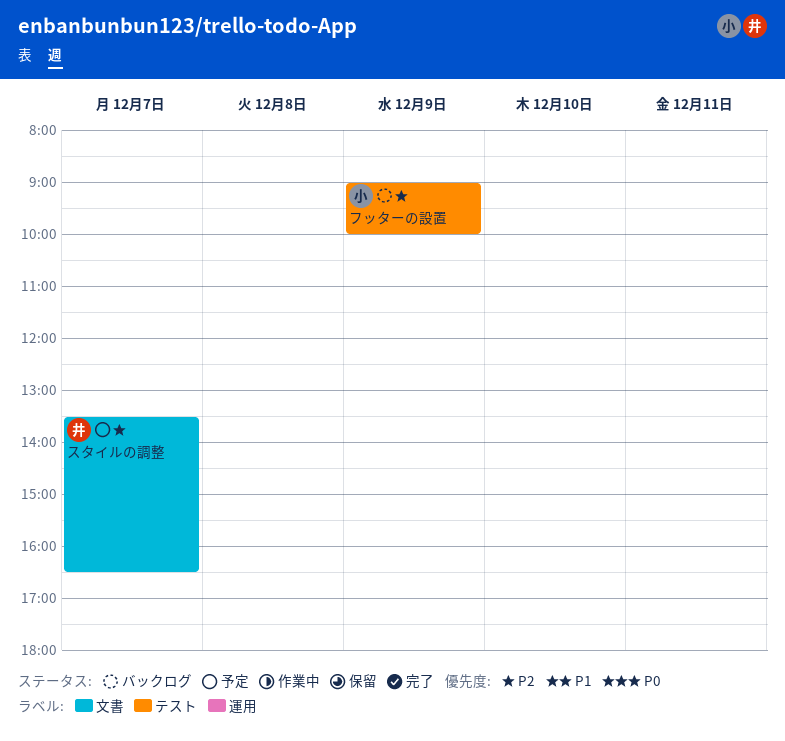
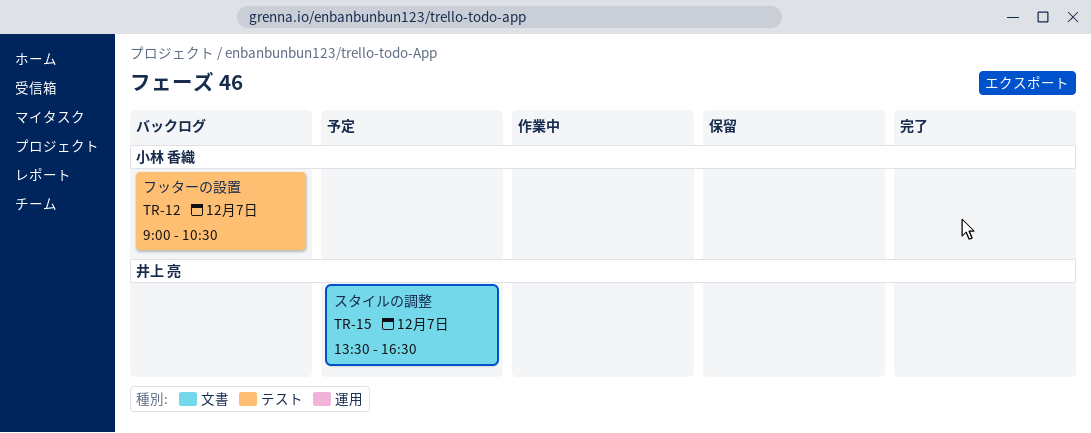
フッターの設置, day: Dec 9 -> Dec 7
フッターの設置, ends: 10:00 -> 10:30

